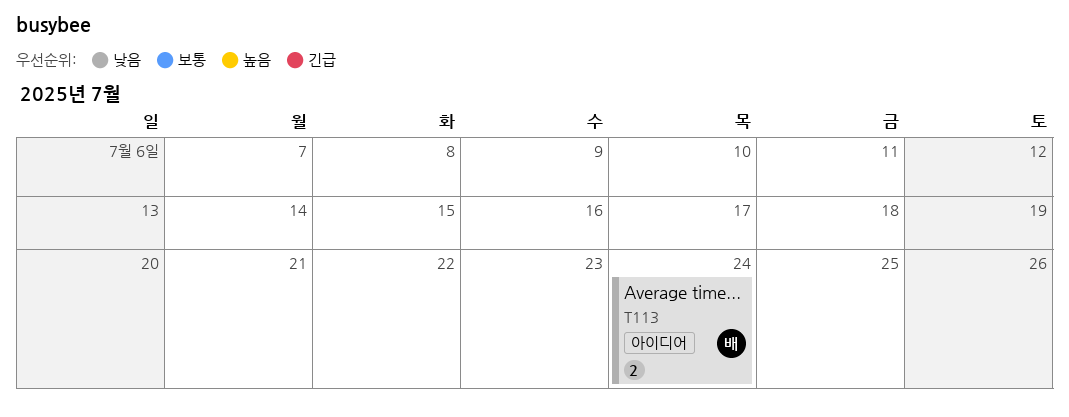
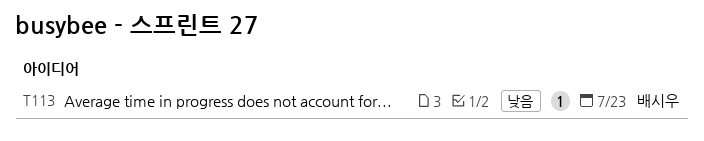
T113, estimate: 2 -> 1
T113, due: Jul 24 -> Jul 23

